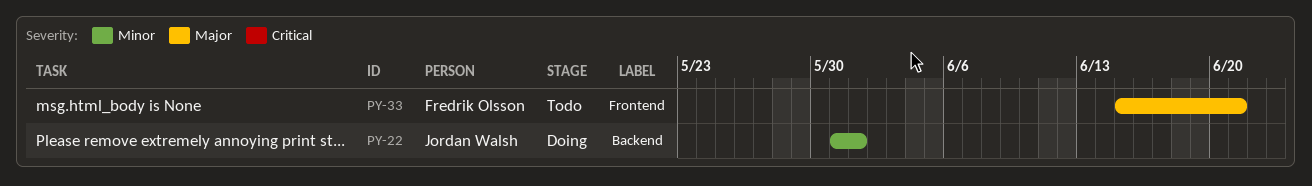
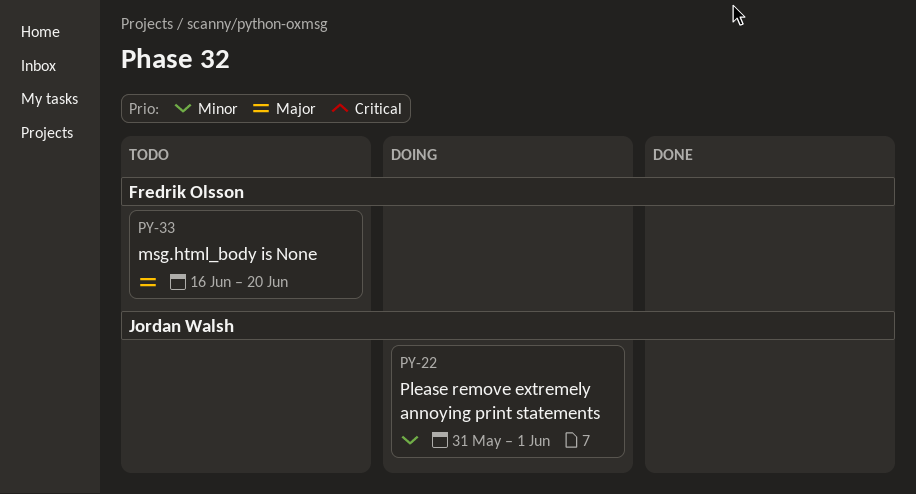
PY-33, start: Jun 15 -> Jun 16
PY-33, due: Jun 21 -> Jun 20

